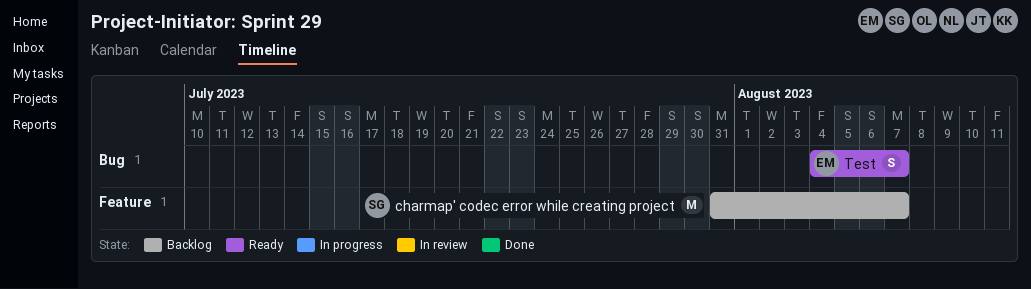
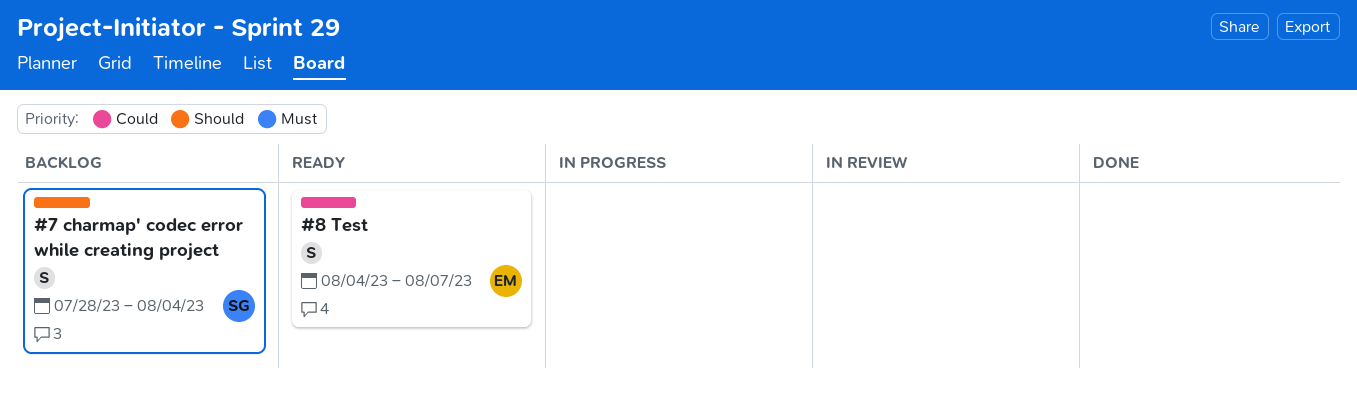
charmap' codec error while creating project, estimate: M -> S
charmap' codec error while creating project, start: Jul 31 -> Jul 28
charmap' codec error while creating project, due: Aug 7 -> Aug 4

